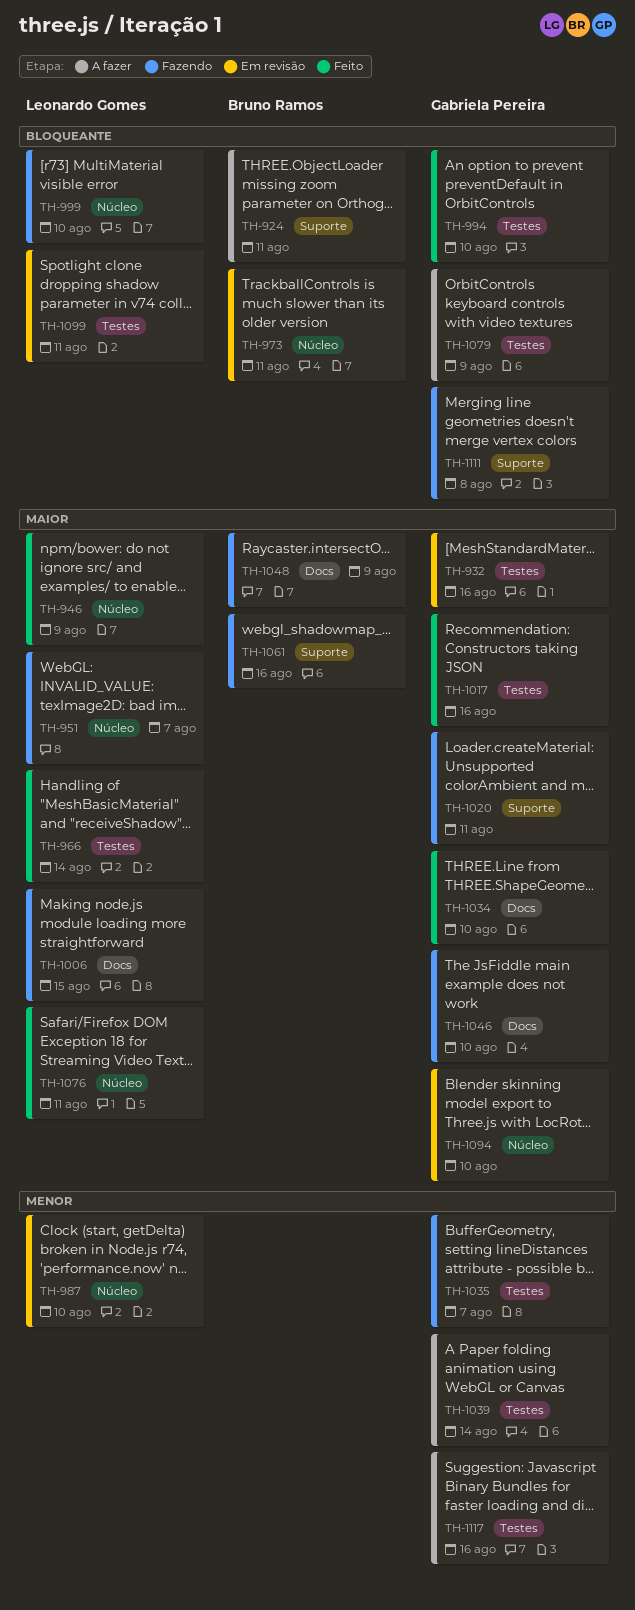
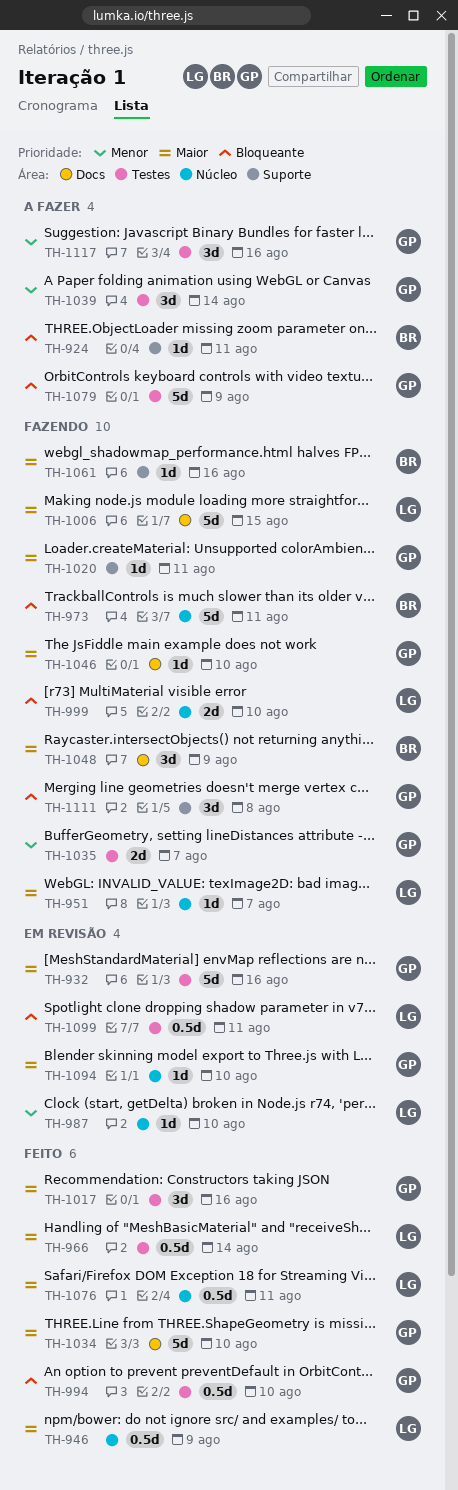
TH-973, status: Em revisão -> Fazendo

